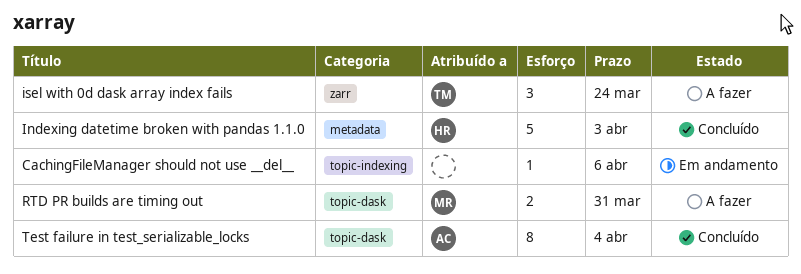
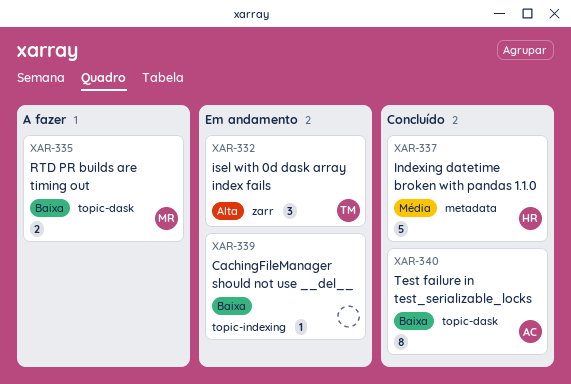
isel with 0d dask array index fails, status: A fazer -> Em andamento

